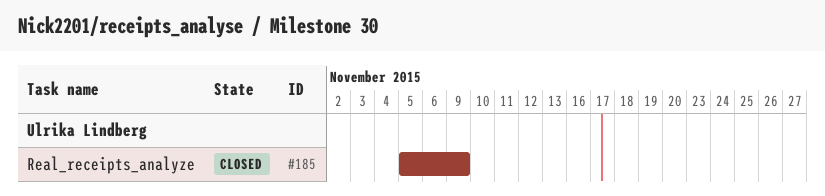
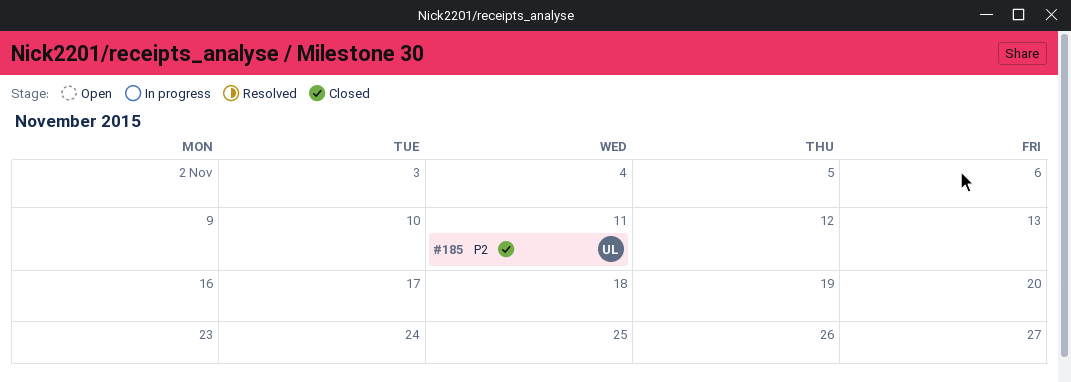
#185, due: Nov 9 -> Nov 11

